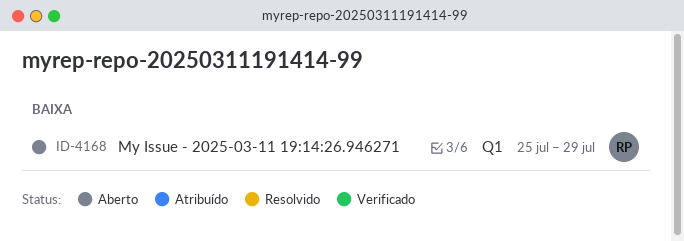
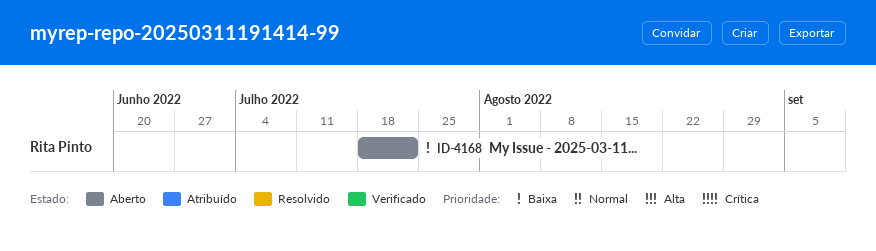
ID-4168, start: Jul 25 -> Jul 18
ID-4168, due: Jul 29 -> Jul 22

